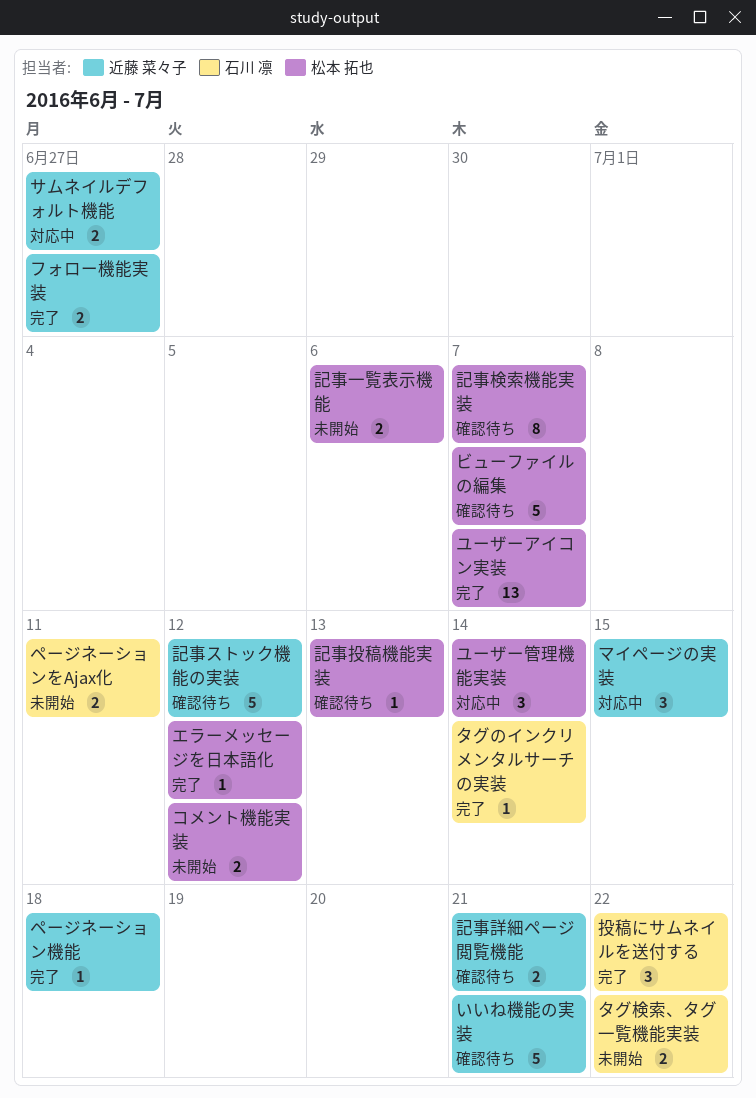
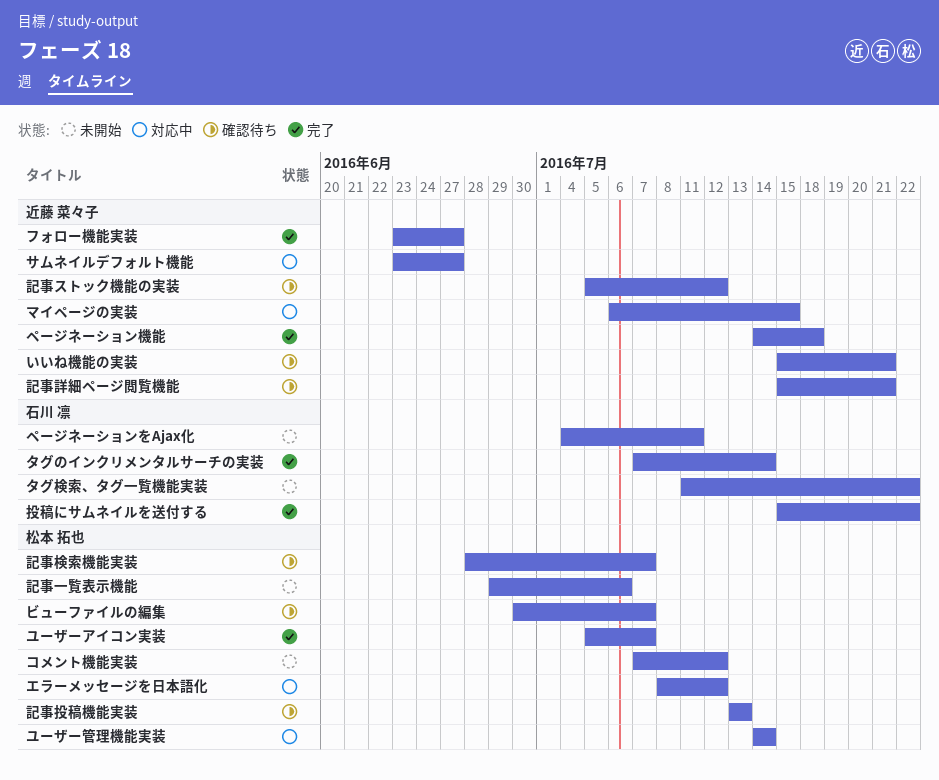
エラーメッセージを日本語化, status: 完了 -> 対応中

